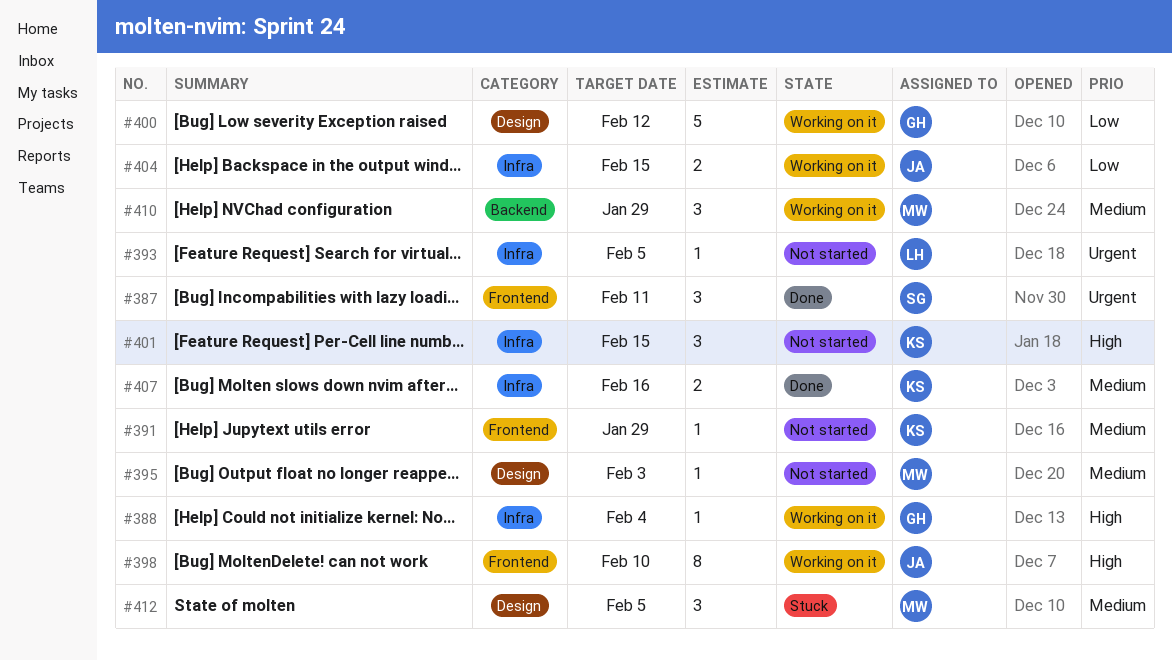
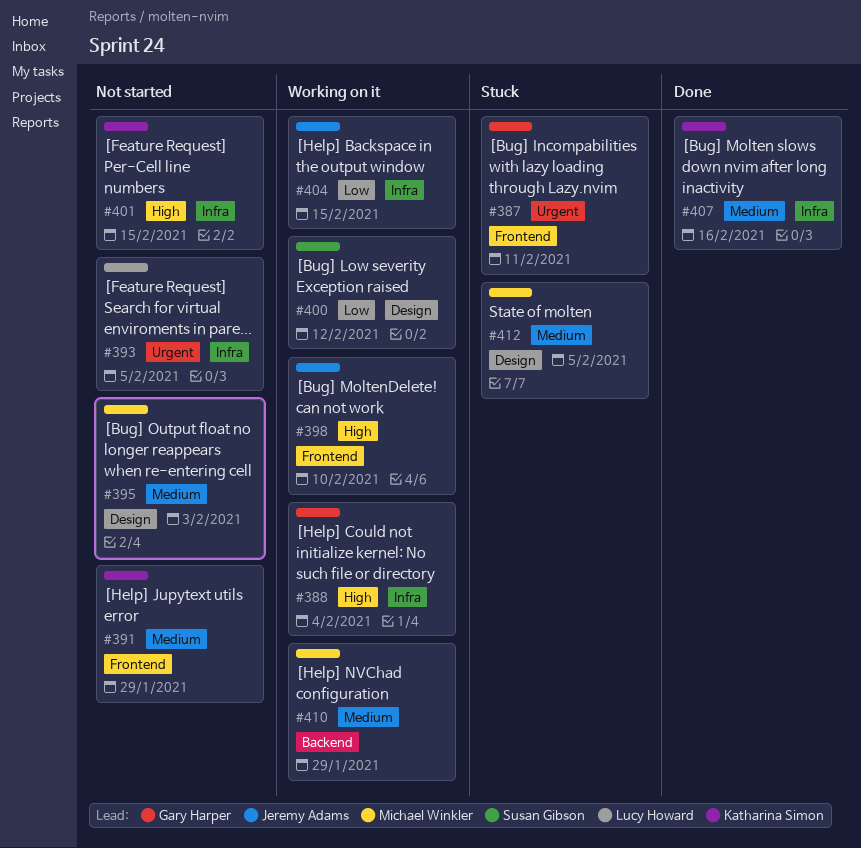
#387, status: Done -> Stuck
#387, owner: Susan Gibson -> Gary Harper
#400, owner: Gary Harper -> Susan Gibson

